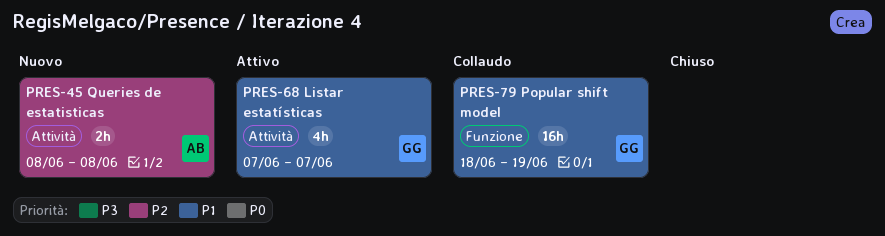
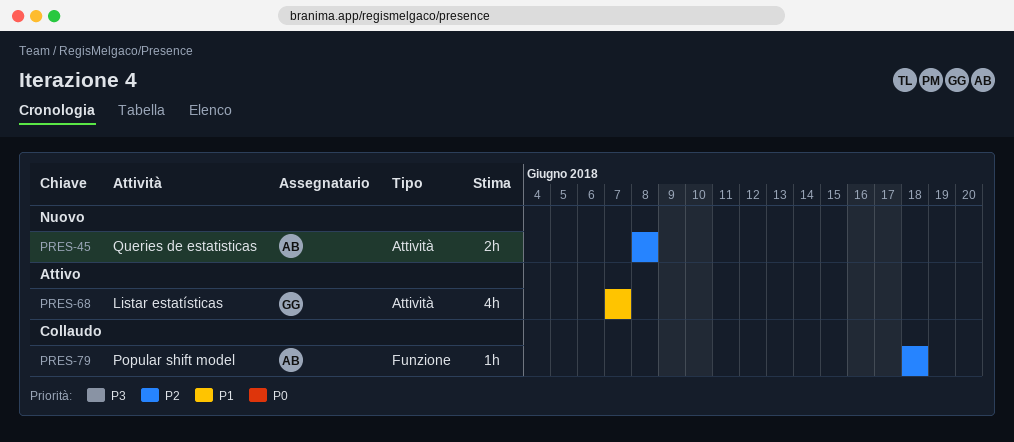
PRES-79, owner: GG -> AB
PRES-79, priority: P1 -> P2
PRES-79, estimate: 16h -> 1h
PRES-79, due: Jun 19 -> Jun 18

